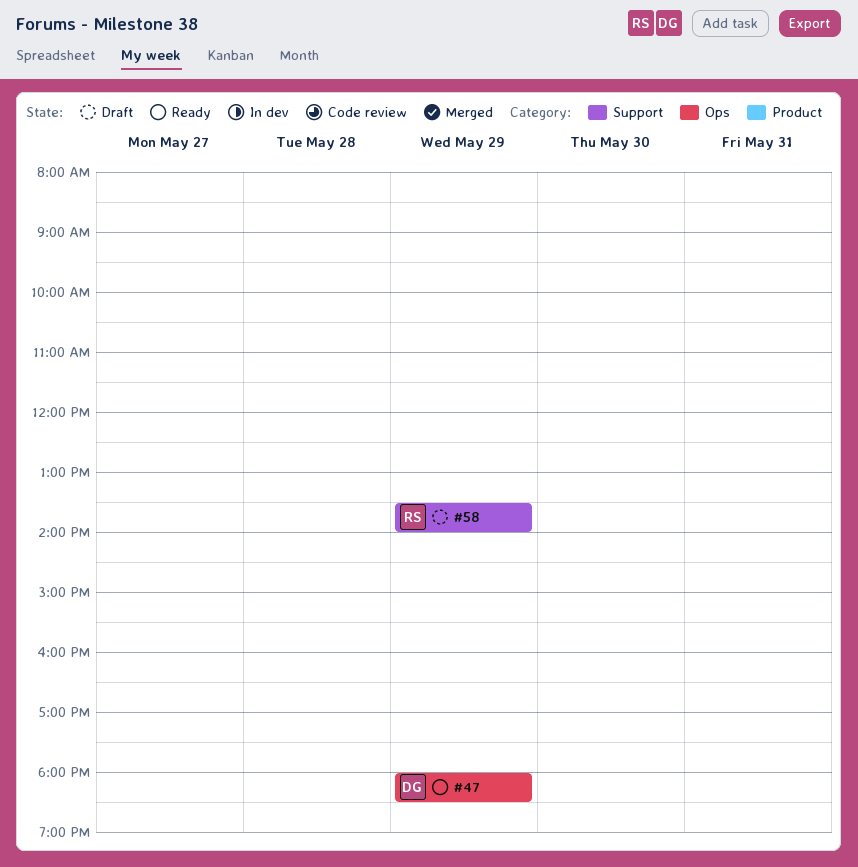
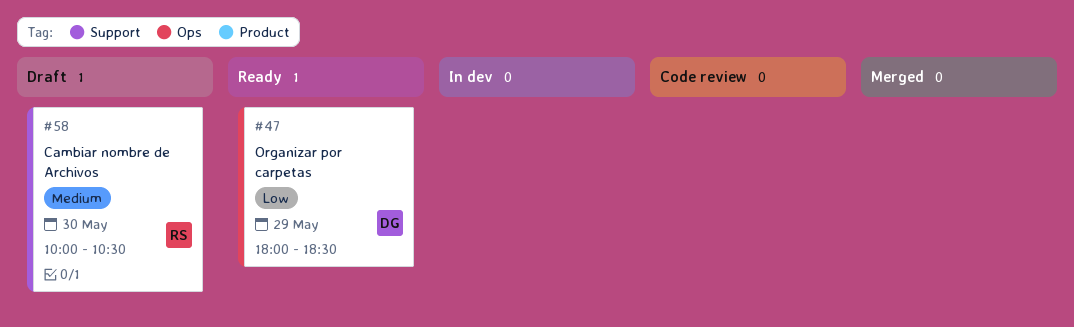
#58, day: May 29 -> May 30
#58, begins: 13:30 -> 10:00
#58, ends: 14:00 -> 10:30

